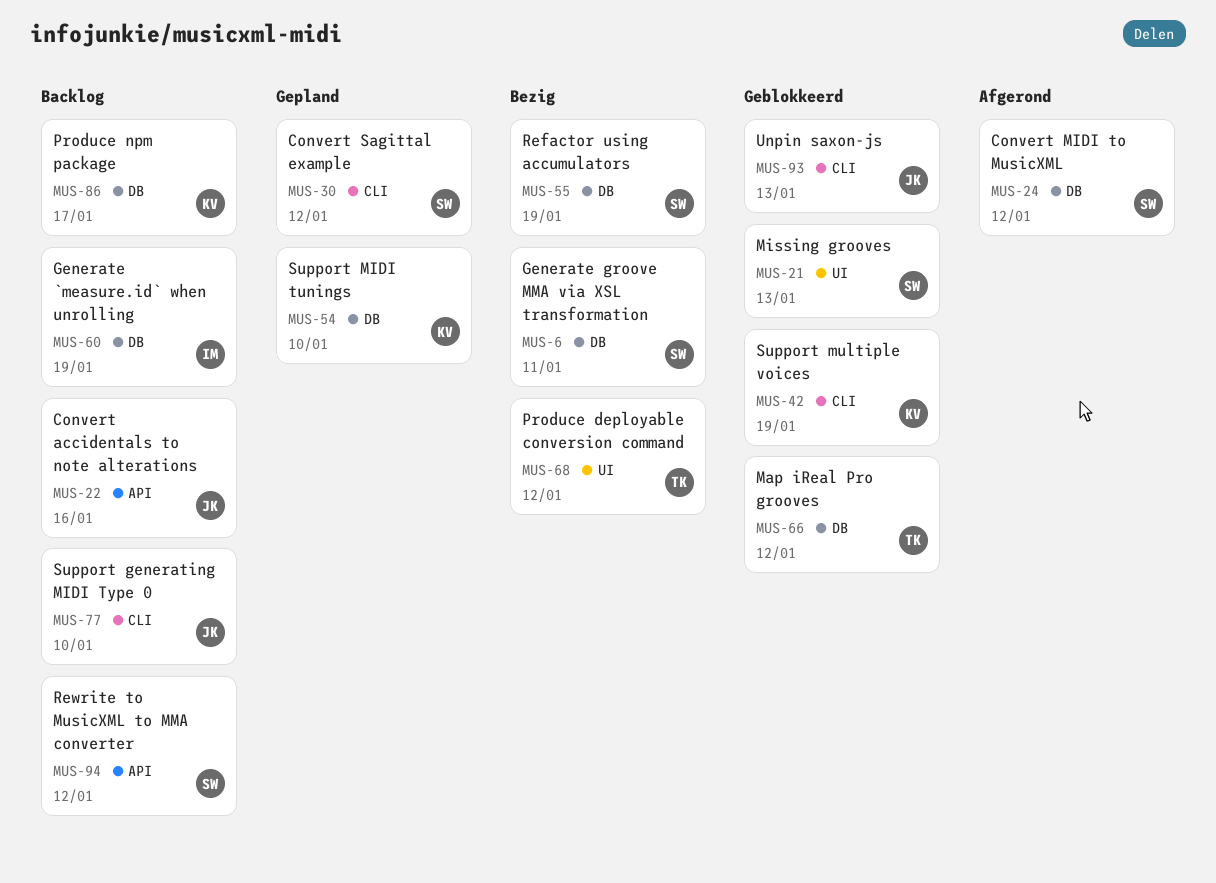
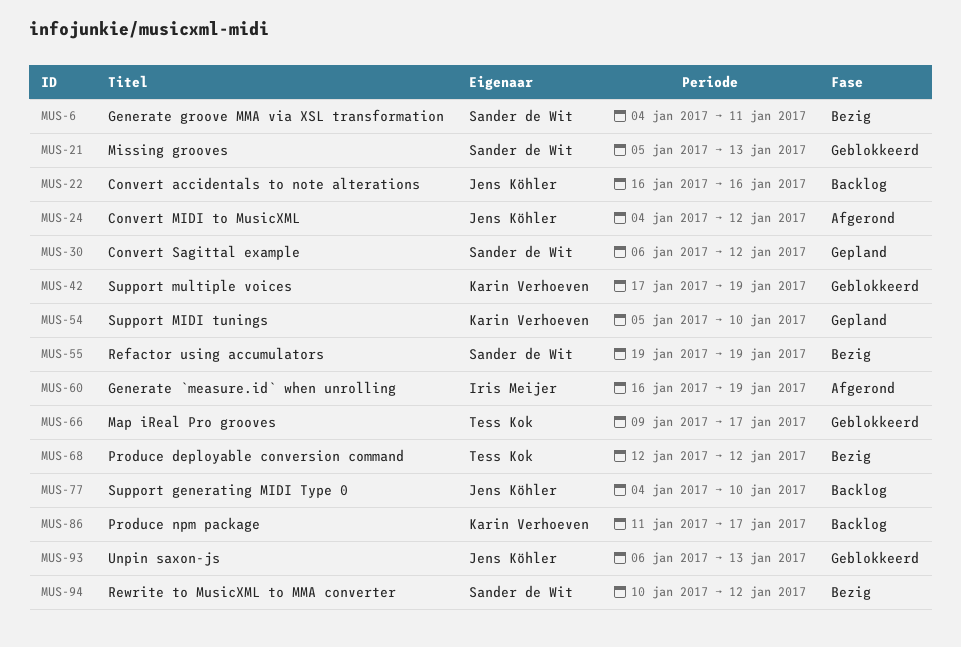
MUS-24, owner: Sander de Wit -> Jens Köhler
MUS-60, status: Backlog -> Afgerond
MUS-66, due: Jan 12 -> Jan 17
MUS-94, status: Backlog -> Bezig

